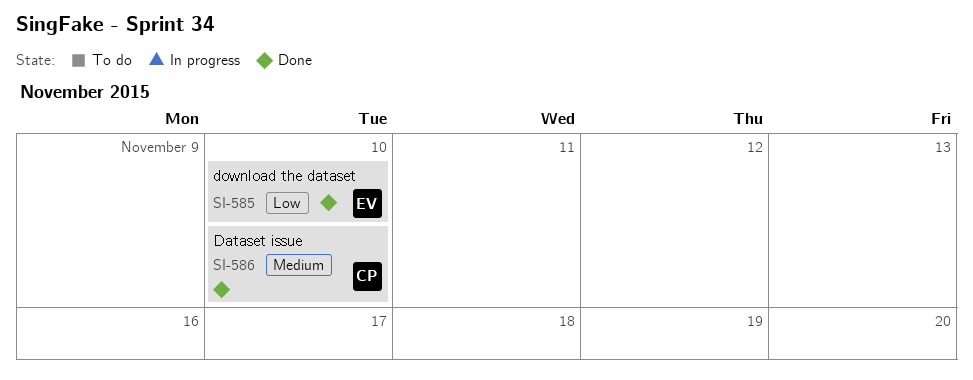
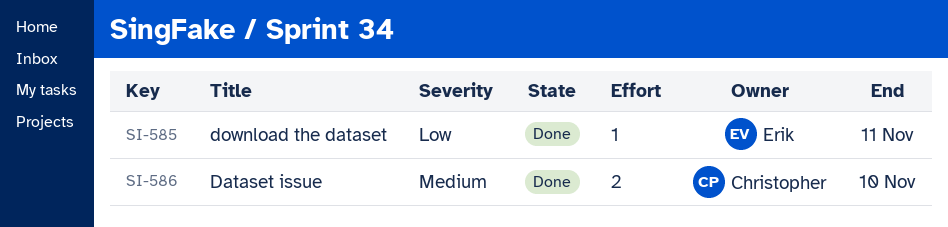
SI-585, due: Nov 10 -> Nov 11

